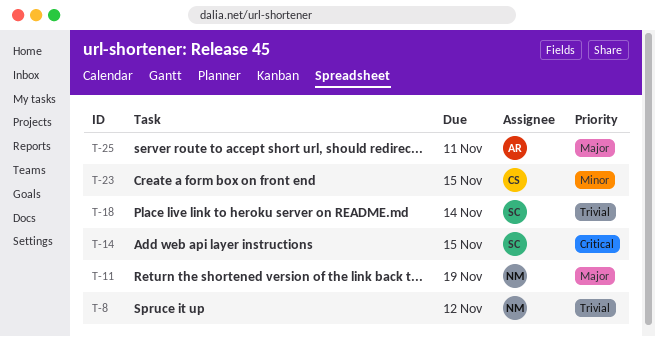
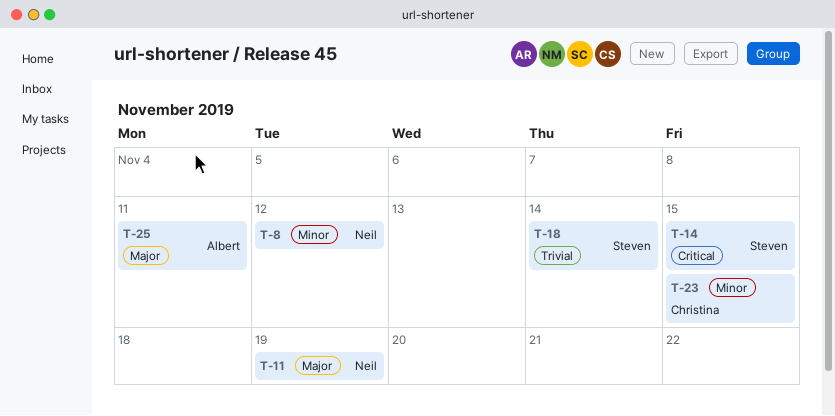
T-8, priority: Trivial -> Minor

